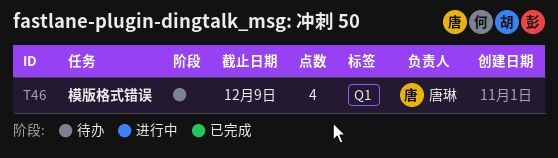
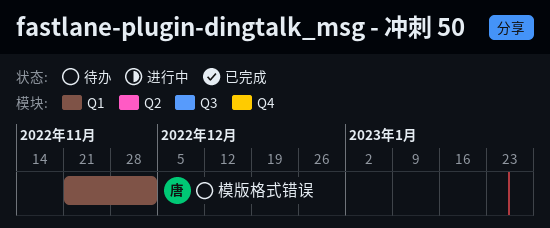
模版格式错误, due: Dec 9 -> Dec 2

